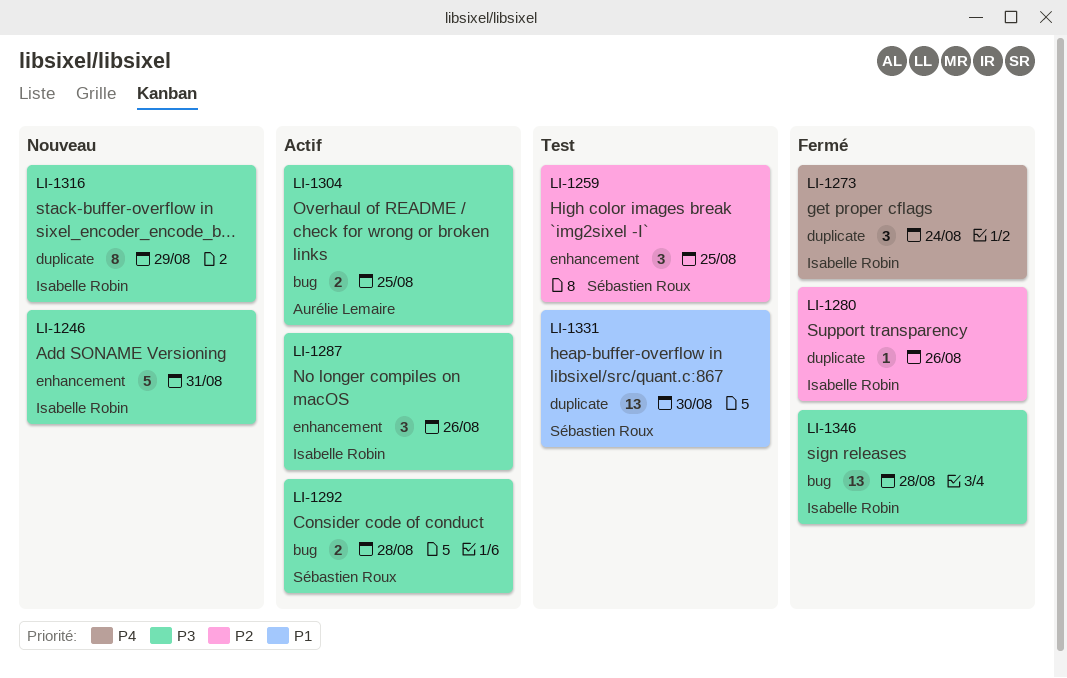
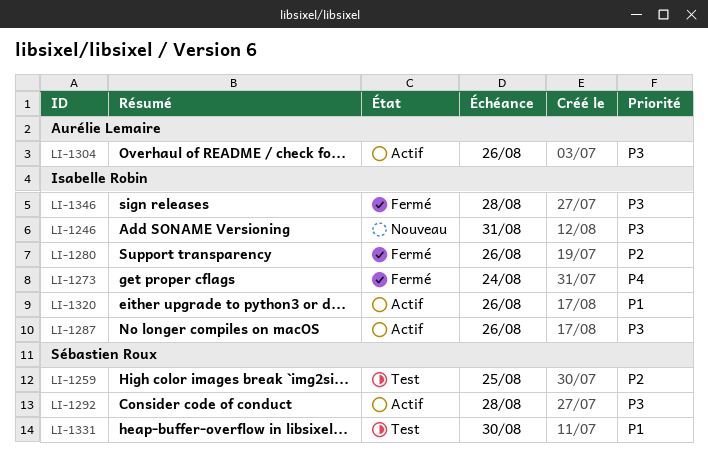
LI-1304, due: Aug 25 -> Aug 26
LI-1316: present -> none
LI-1320: none -> present

